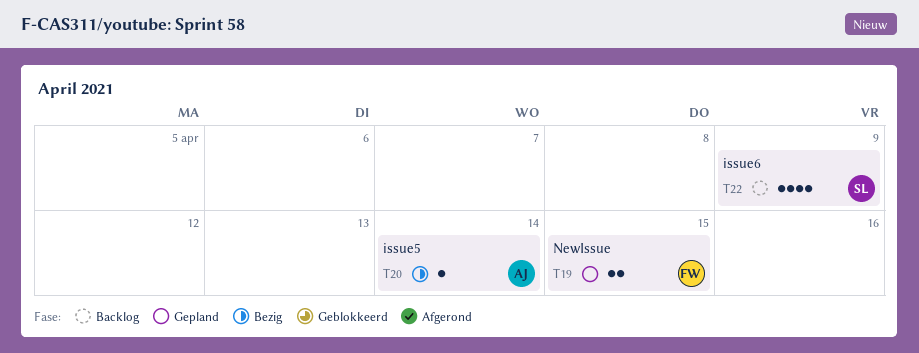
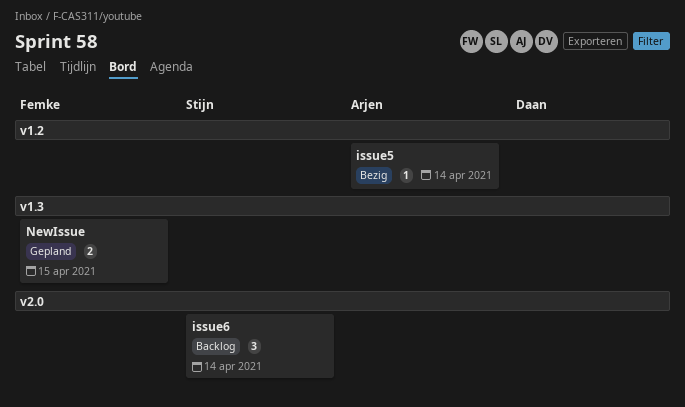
issue6, estimate: 4 -> 3
issue6, due: Apr 9 -> Apr 14

